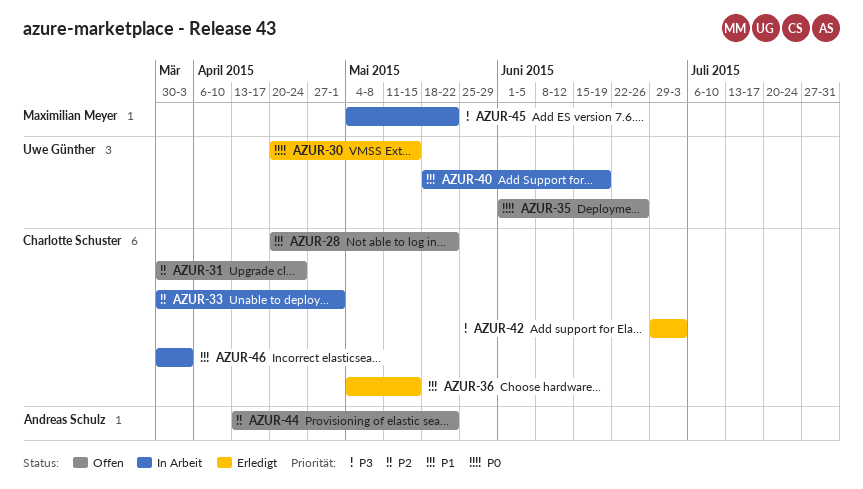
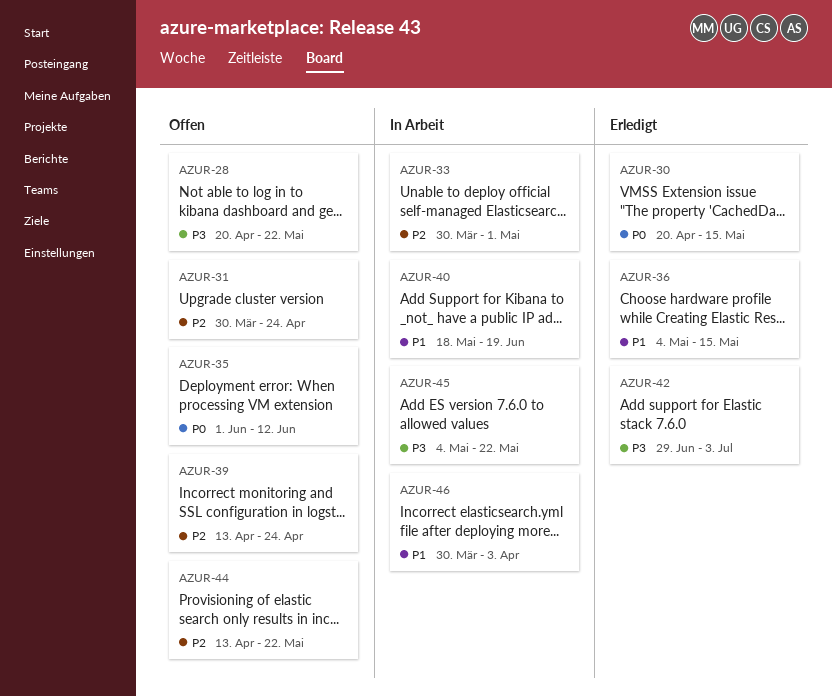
AZUR-28, priority: P1 -> P3
AZUR-35, due: Jun 26 -> Jun 12
AZUR-39: none -> present

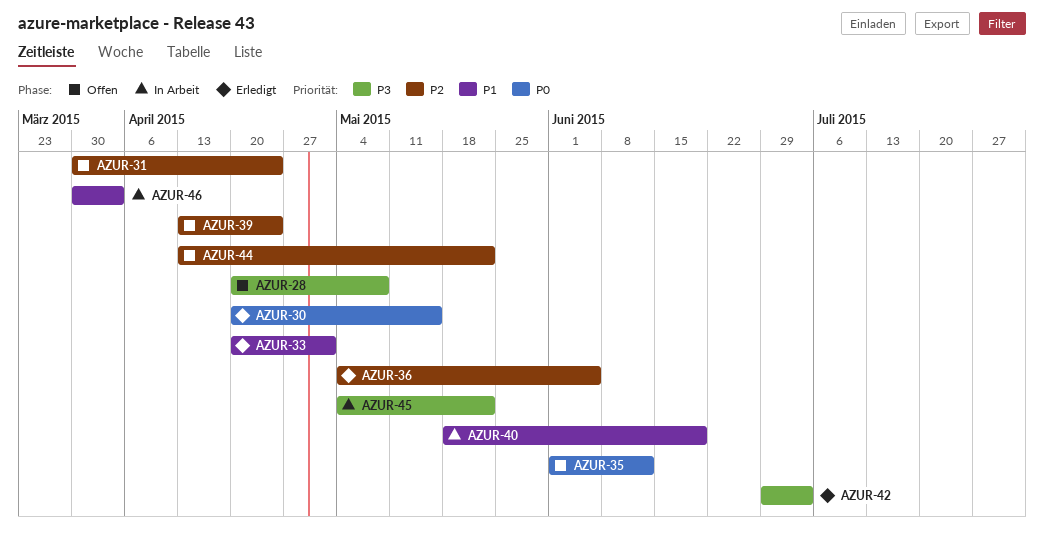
AZUR-28, due: May 22 -> May 8
AZUR-33, status: In Arbeit -> Erledigt
AZUR-33, priority: P2 -> P1
AZUR-33, start: Mar 30 -> Apr 20
AZUR-36, priority: P1 -> P2
AZUR-36, due: May 15 -> Jun 5

